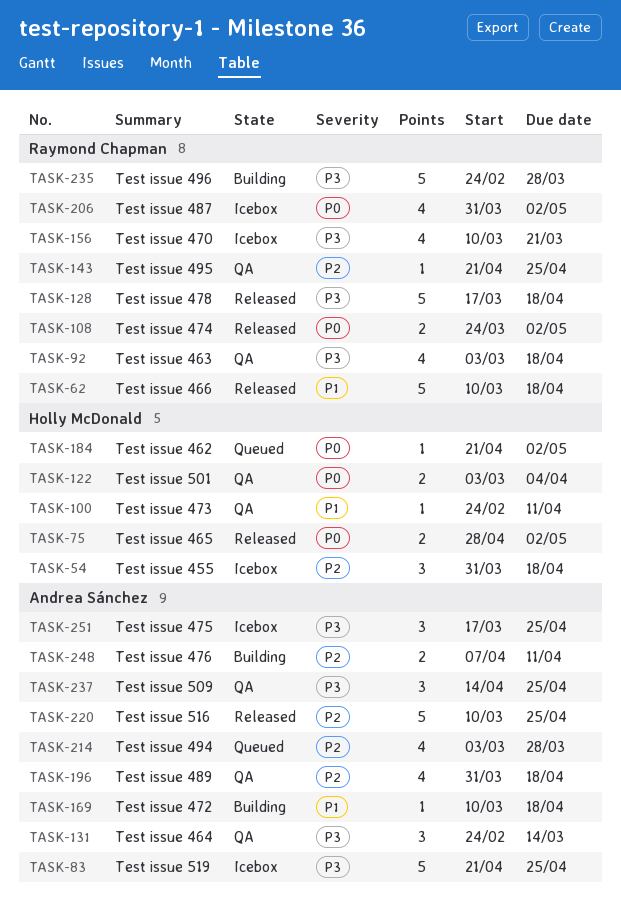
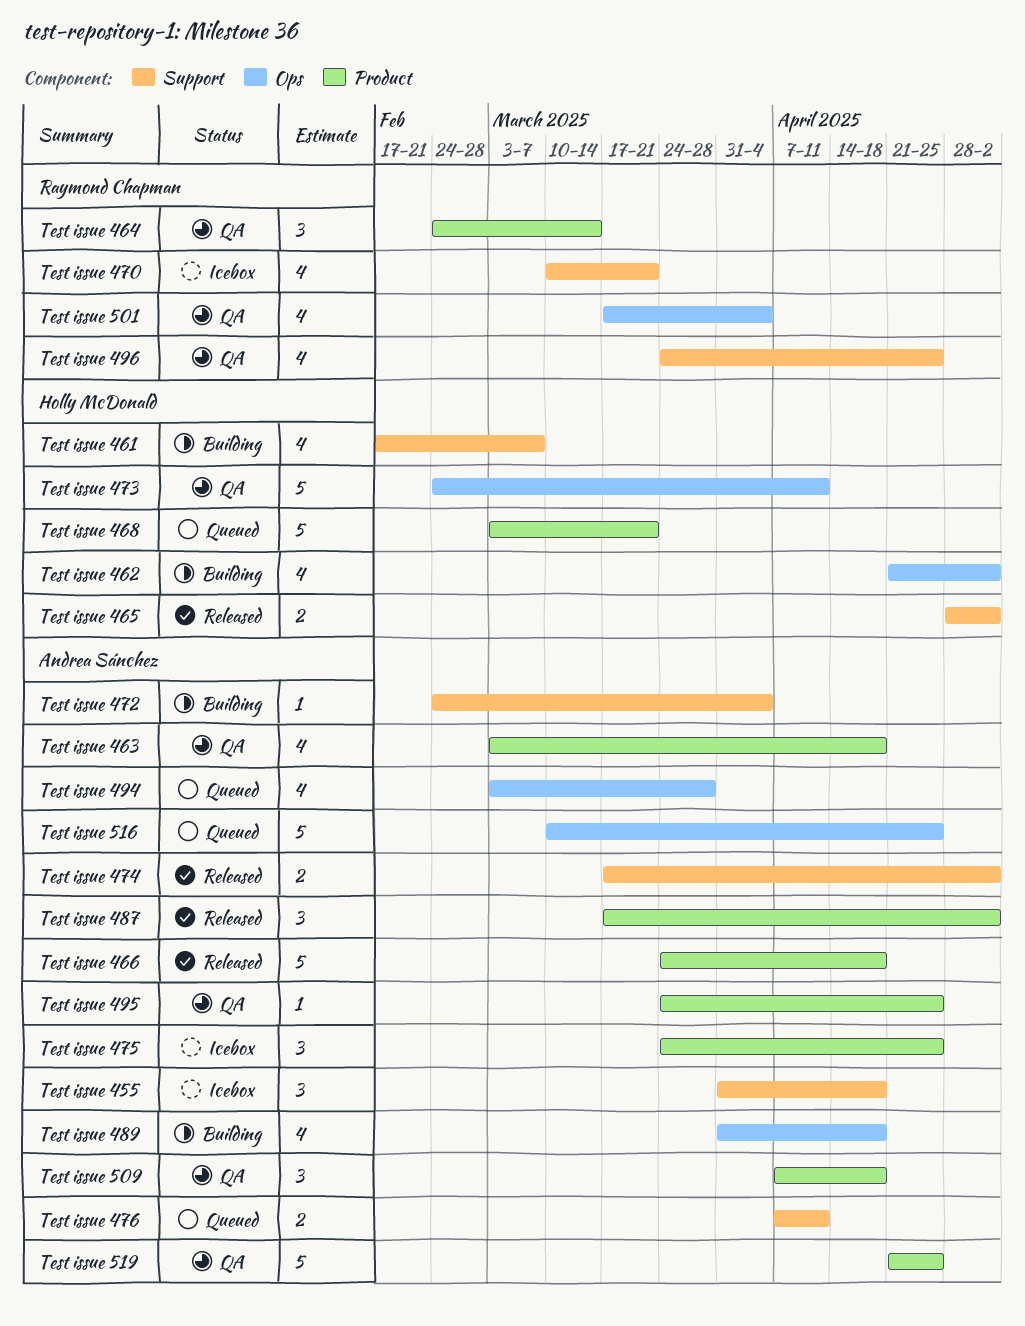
Test issue 455, owner: Holly McDonald -> Andrea Sánchez
Test issue 461: none -> present
Test issue 462, status: Queued -> Building
Test issue 462, estimate: 1 -> 4
Test issue 463, owner: Raymond Chapman -> Andrea Sánchez
Test issue 464, owner: Andrea Sánchez -> Raymond Chapman
Test issue 466, owner: Raymond Chapman -> Andrea Sánchez
Test issue 466, start: Mar 10 -> Mar 24
Test issue 468: none -> present
Test issue 472, start: Mar 10 -> Feb 24
Test issue 472, due: Apr 18 -> Apr 4
Test issue 473, estimate: 1 -> 5
Test issue 474, owner: Raymond Chapman -> Andrea Sánchez
Test issue 474, start: Mar 24 -> Mar 17
Test issue 475, start: Mar 17 -> Mar 24
Test issue 476, status: Building -> Queued
Test issue 478: present -> none
Test issue 487, status: Icebox -> Released
Test issue 487, owner: Raymond Chapman -> Andrea Sánchez
Test issue 487, estimate: 4 -> 3
Test issue 487, start: Mar 31 -> Mar 17
Test issue 489, status: QA -> Building
Test issue 495, owner: Raymond Chapman -> Andrea Sánchez
Test issue 495, start: Apr 21 -> Mar 24
Test issue 496, status: Building -> QA
Test issue 496, estimate: 5 -> 4
Test issue 496, start: Feb 24 -> Mar 24
Test issue 496, due: Mar 28 -> Apr 25
Test issue 501, owner: Holly McDonald -> Raymond Chapman
Test issue 501, estimate: 2 -> 4
Test issue 501, start: Mar 3 -> Mar 17
Test issue 509, start: Apr 14 -> Apr 7
Test issue 509, due: Apr 25 -> Apr 18
Test issue 516, status: Released -> Queued
Test issue 519, status: Icebox -> QA

